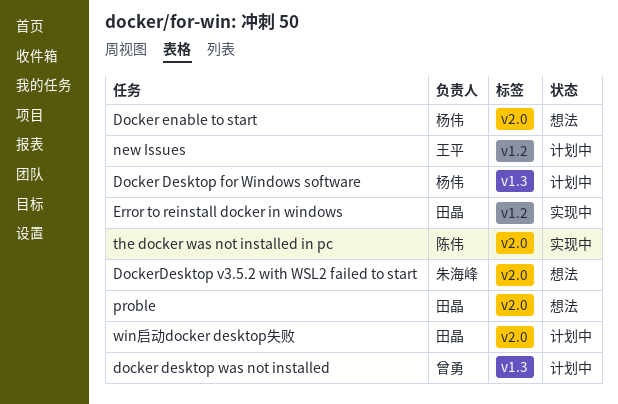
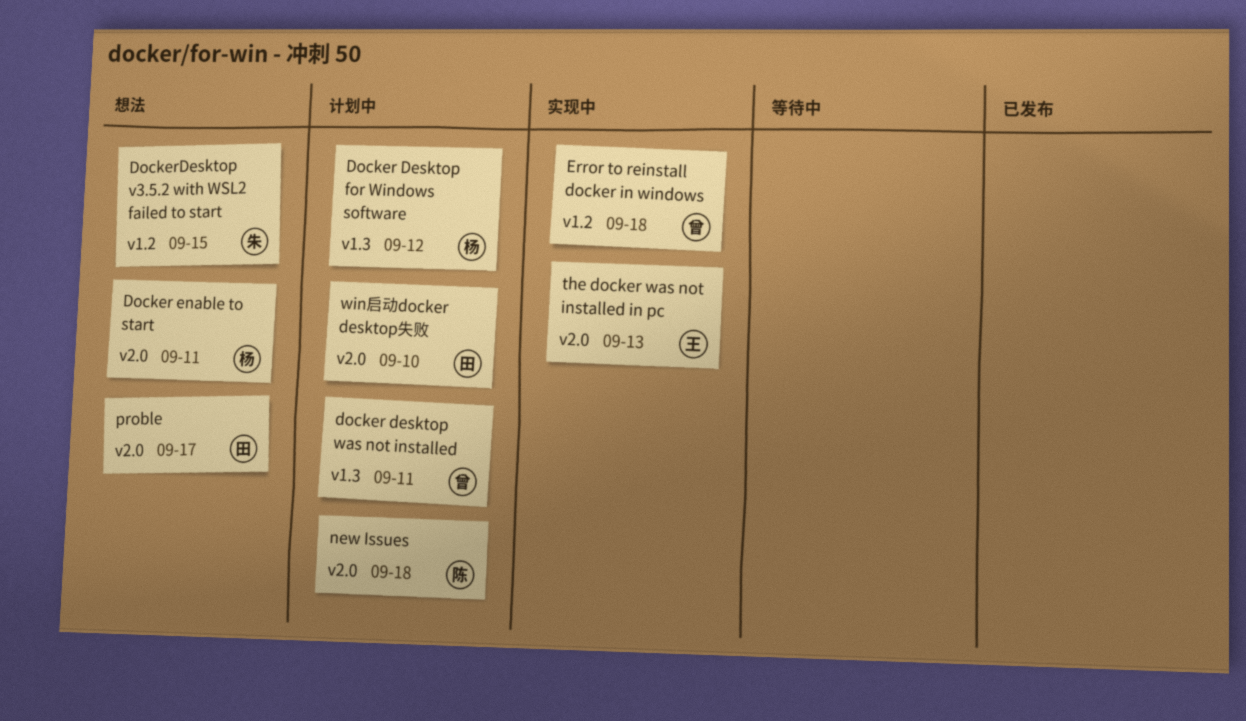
DockerDesktop v3.5.2 with WSL2 failed to start, label: v2.0 -> v1.2
Error to reinstall docker in windows, owner: 田晶 -> 曾勇
new Issues, owner: 王平 -> 陈伟
new Issues, label: v1.2 -> v2.0
the docker was not installed in pc, owner: 陈伟 -> 王平

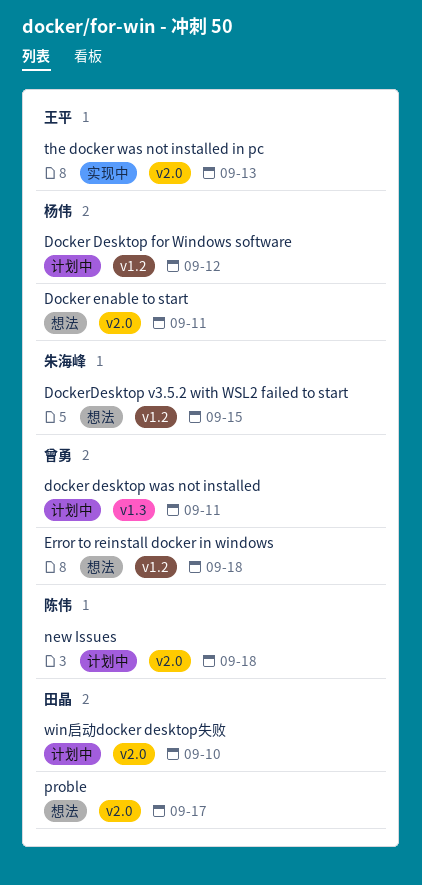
Docker Desktop for Windows software, label: v1.3 -> v1.2
Error to reinstall docker in windows, status: 实现中 -> 想法

